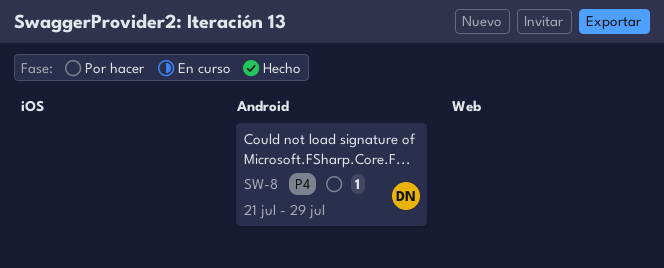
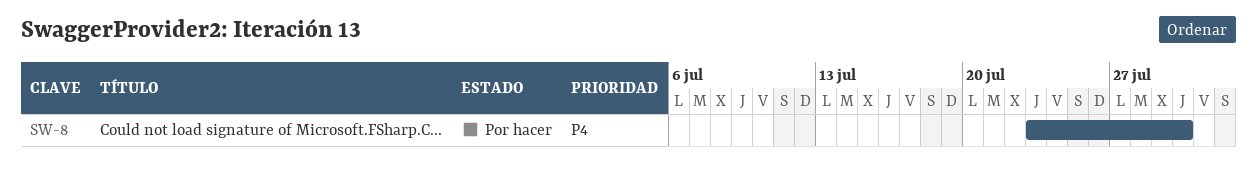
SW-8, start: Jul 21 -> Jul 23
SW-8, due: Jul 29 -> Jul 30

